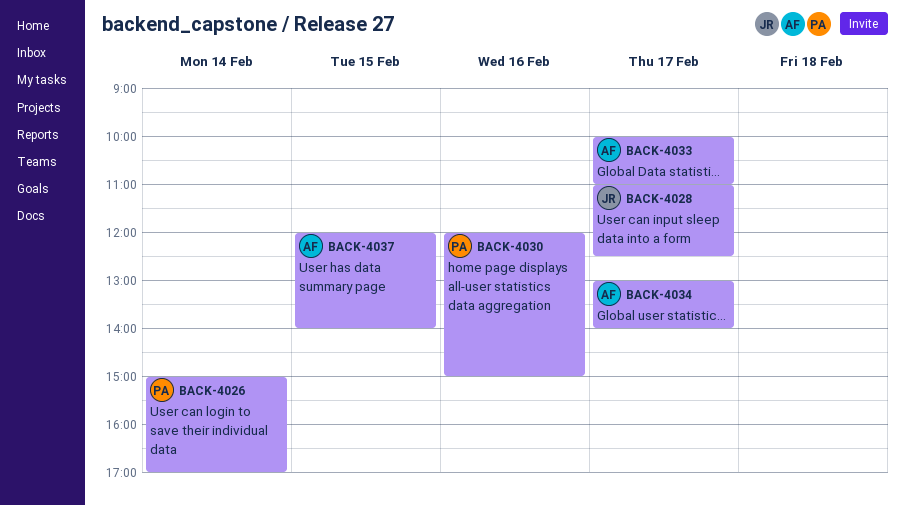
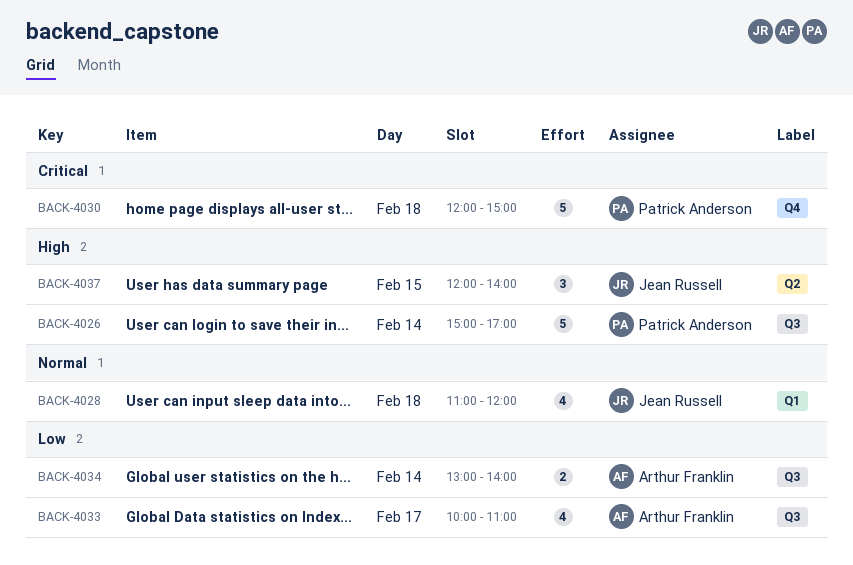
BACK-4028, day: Feb 17 -> Feb 18
BACK-4028, ends: 12:30 -> 12:00
BACK-4030, day: Feb 16 -> Feb 18
BACK-4034, day: Feb 17 -> Feb 14
BACK-4037, owner: Arthur Franklin -> Jean Russell

